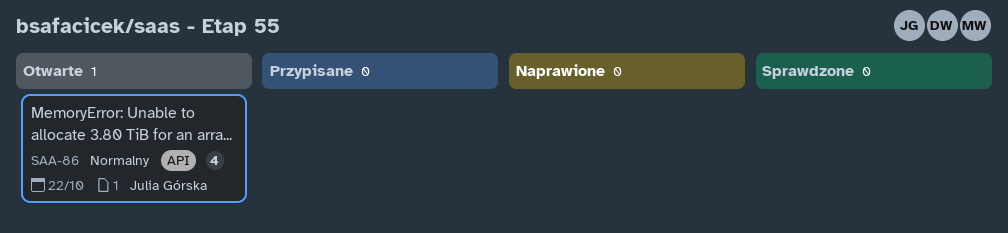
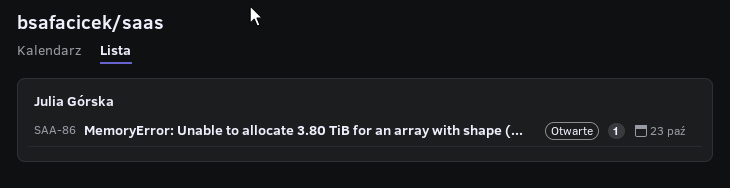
SAA-86, estimate: 4 -> 1
SAA-86, due: Oct 22 -> Oct 23

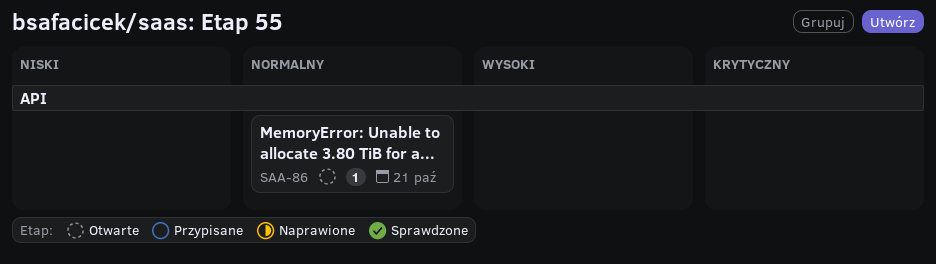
SAA-86, due: Oct 23 -> Oct 21

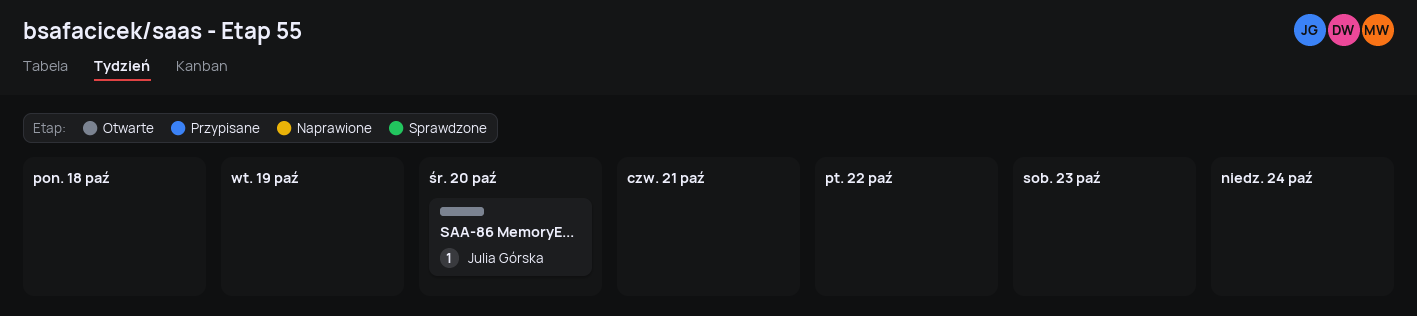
SAA-86, due: Oct 21 -> Oct 20

